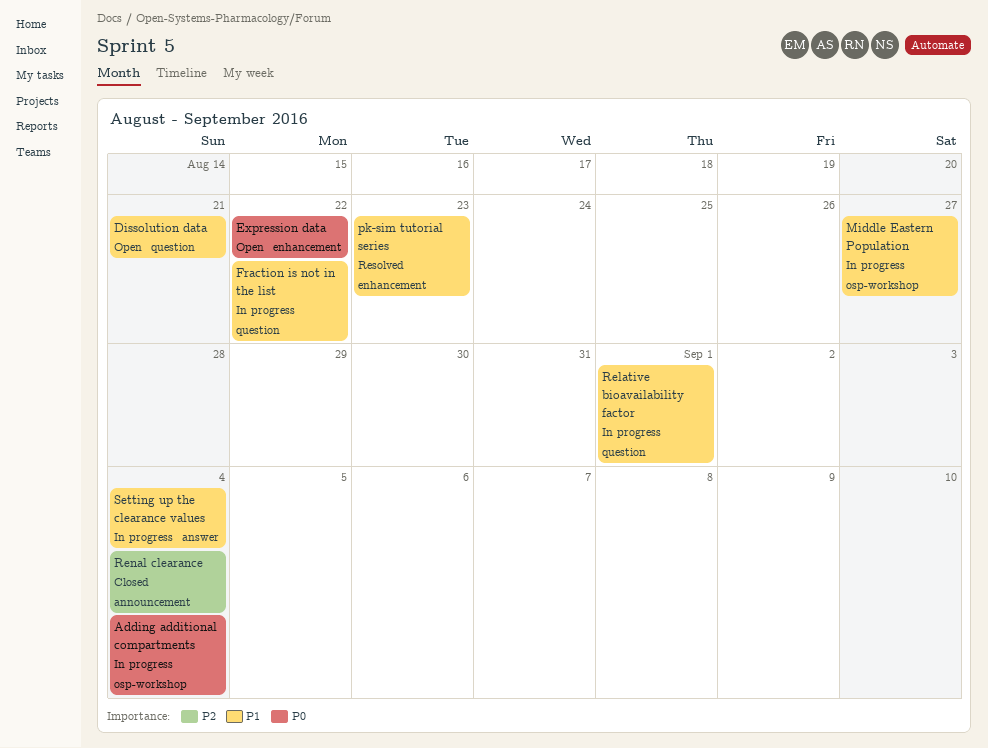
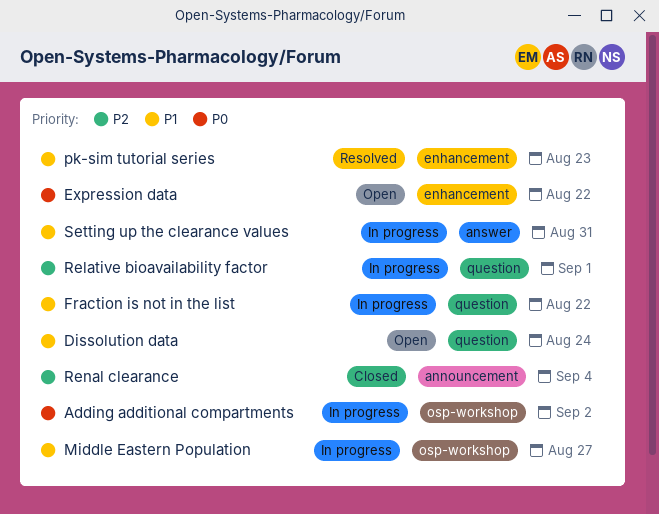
Adding additional compartments, due: Sep 4 -> Sep 2
Dissolution data, due: Aug 21 -> Aug 24
Relative bioavailability factor, priority: P1 -> P2
Setting up the clearance values, due: Sep 4 -> Aug 31

